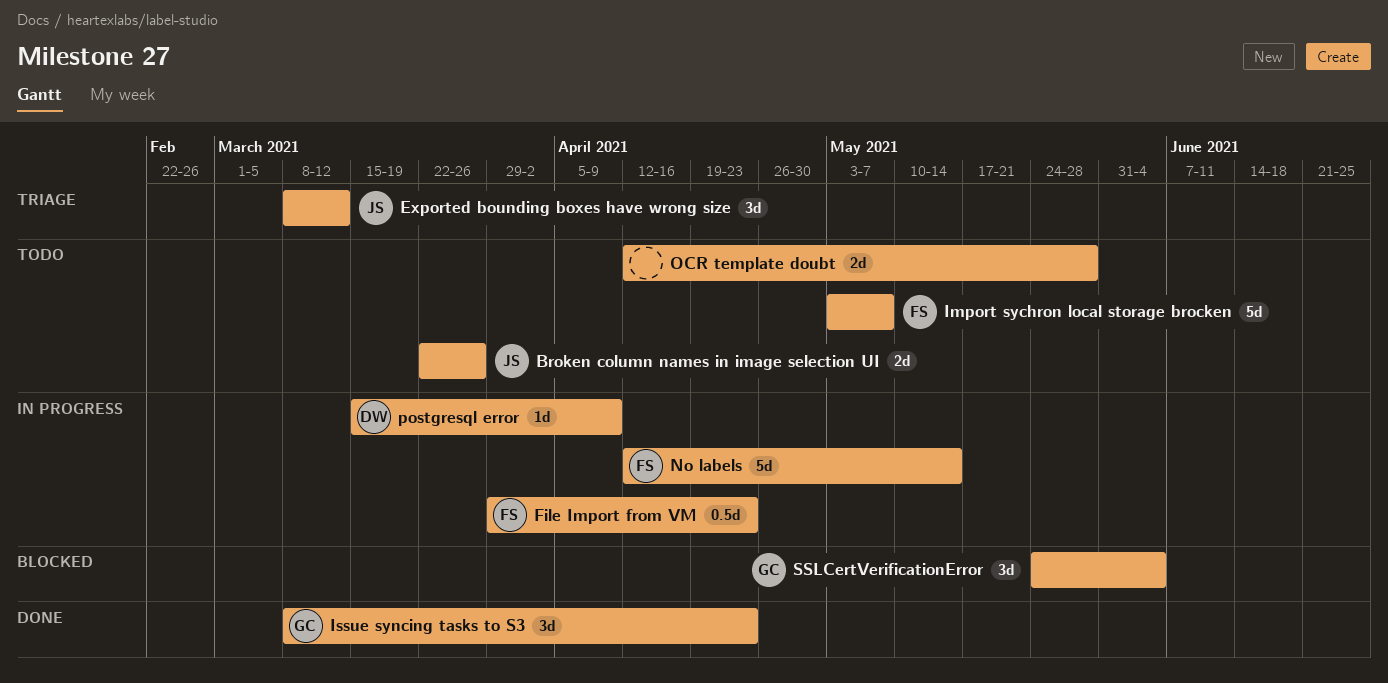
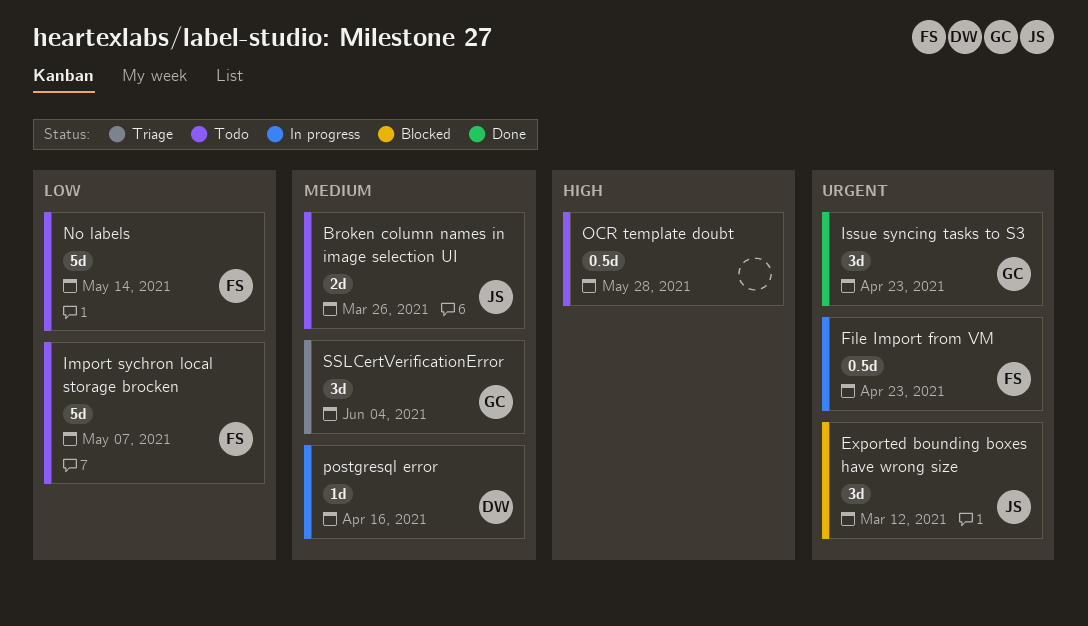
Exported bounding boxes have wrong size, status: Triage -> Blocked
No labels, status: In progress -> Todo
OCR template doubt, estimate: 2d -> 0.5d
postgresql error, due: Apr 9 -> Apr 16
SSLCertVerificationError, status: Blocked -> Triage

